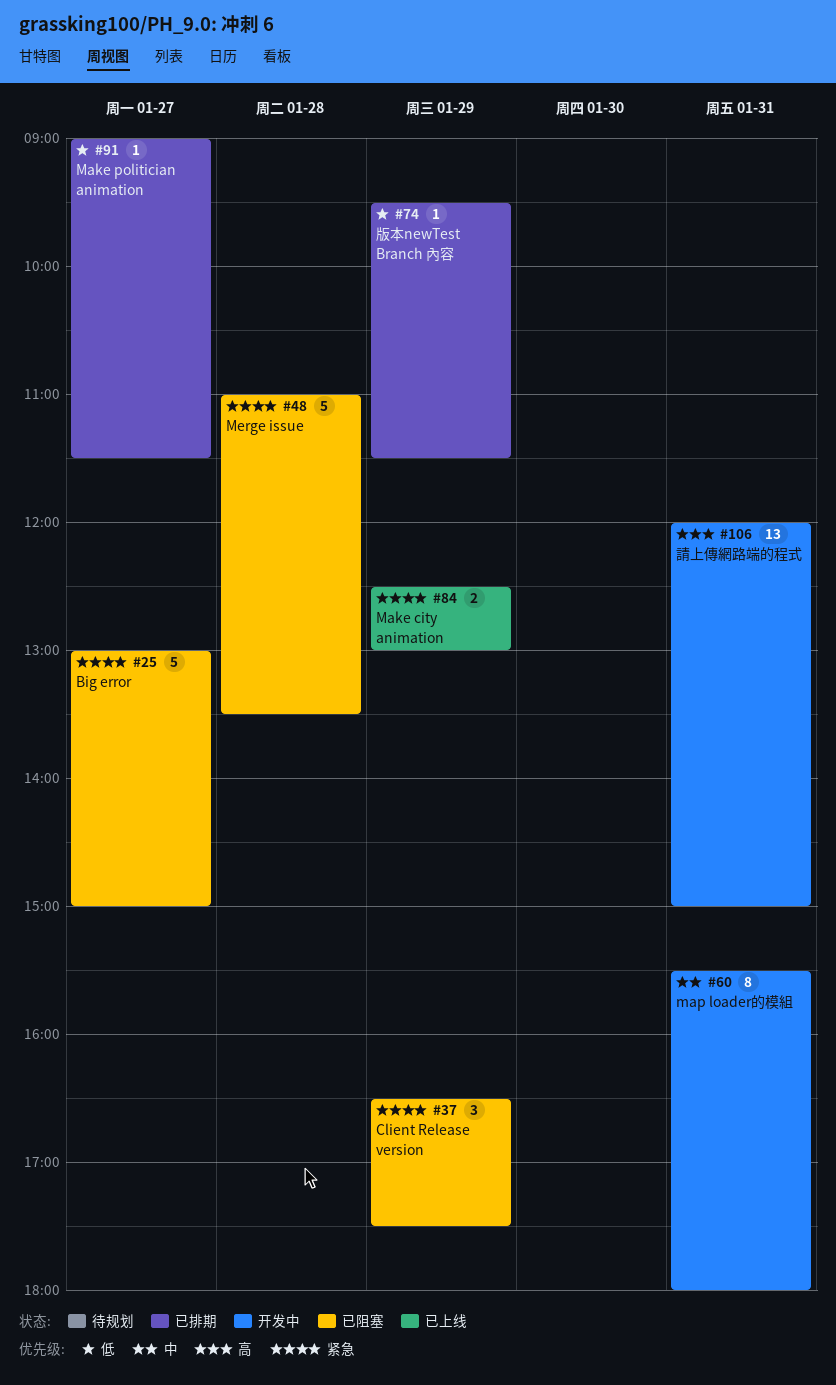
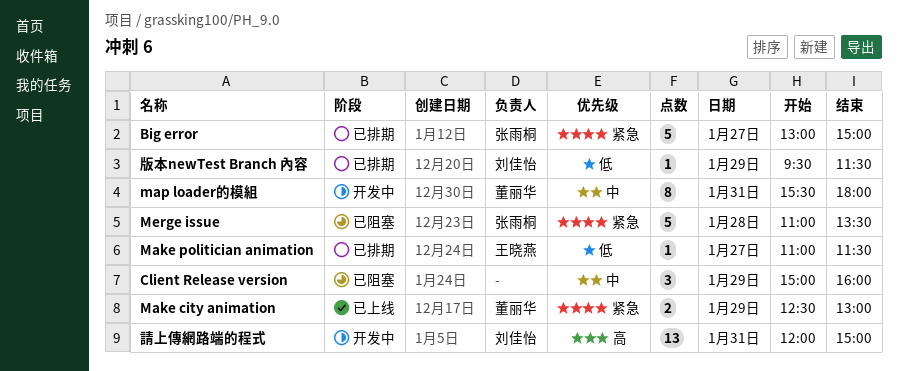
Big error, status: 已阻塞 -> 已排期
Client Release version, priority: 紧急 -> 中
Client Release version, begins: 16:30 -> 15:00
Client Release version, ends: 17:30 -> 16:00
Make politician animation, begins: 09:00 -> 11:00

